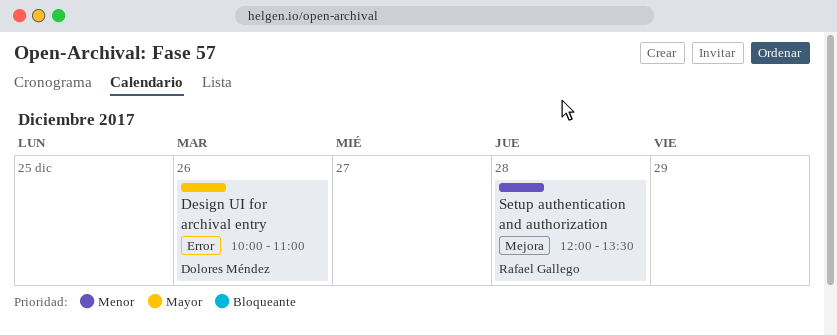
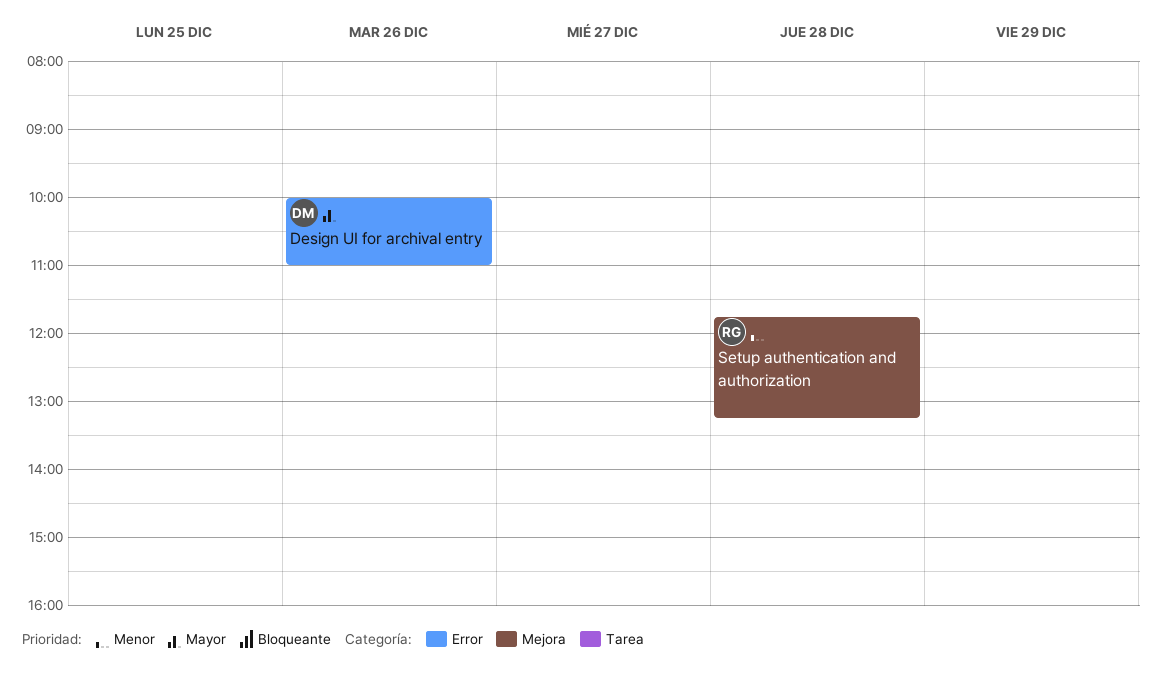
Setup authentication and authorization, begins: 12:00 -> 11:45
Setup authentication and authorization, ends: 13:30 -> 13:15

